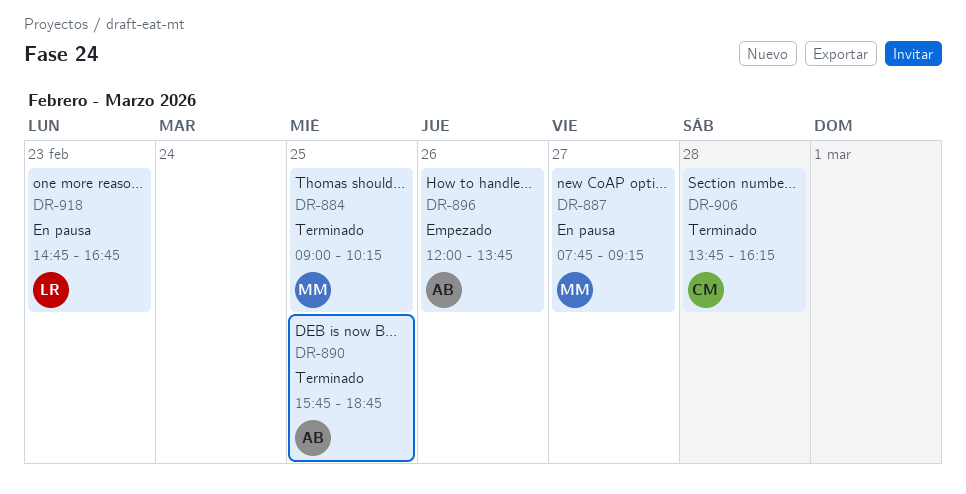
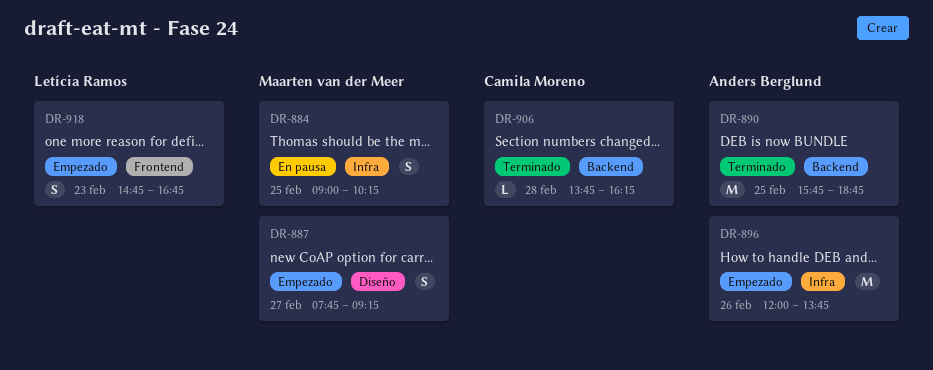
DR-884, status: Terminado -> En pausa
DR-887, status: En pausa -> Empezado
DR-918, status: En pausa -> Empezado

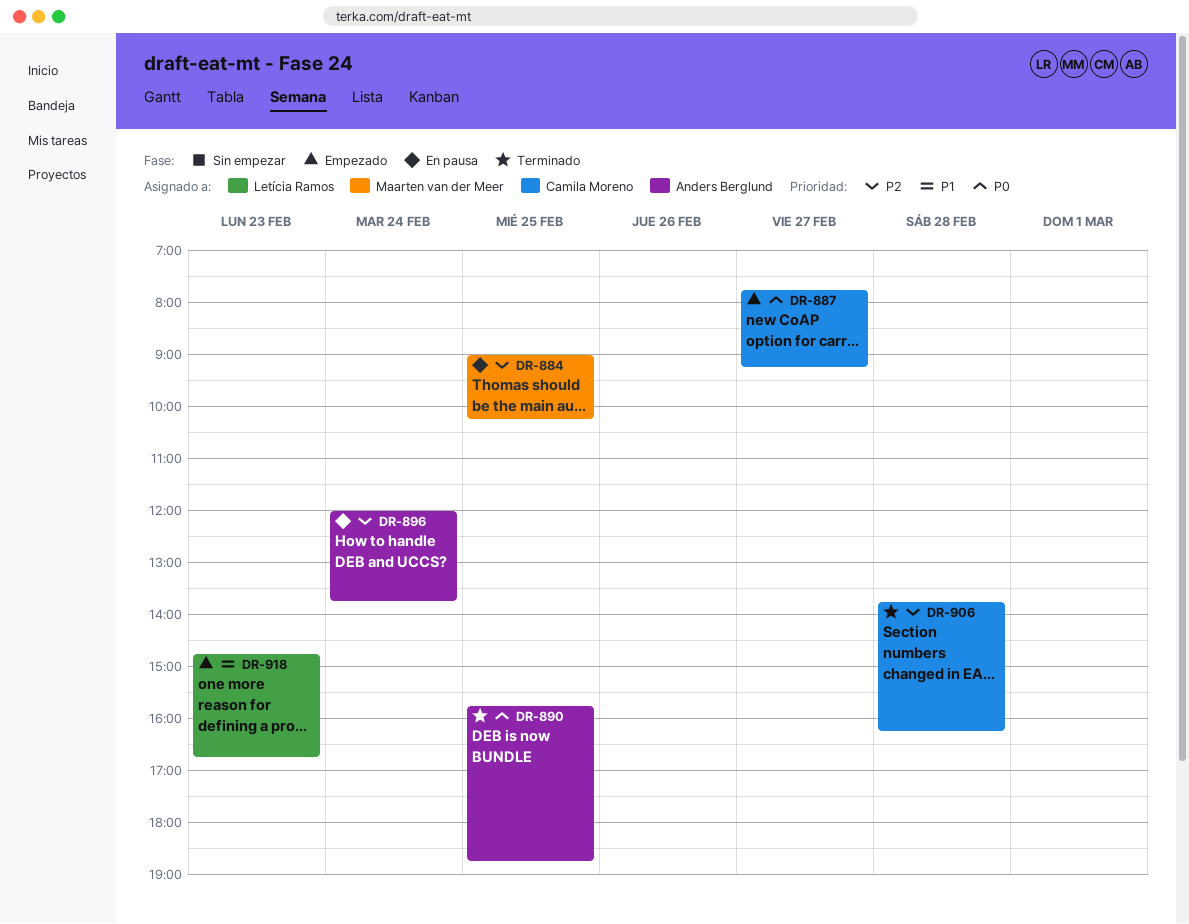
DR-887, owner: Maarten van der Meer -> Camila Moreno
DR-896, status: Empezado -> En pausa
DR-896, day: Feb 26 -> Feb 24

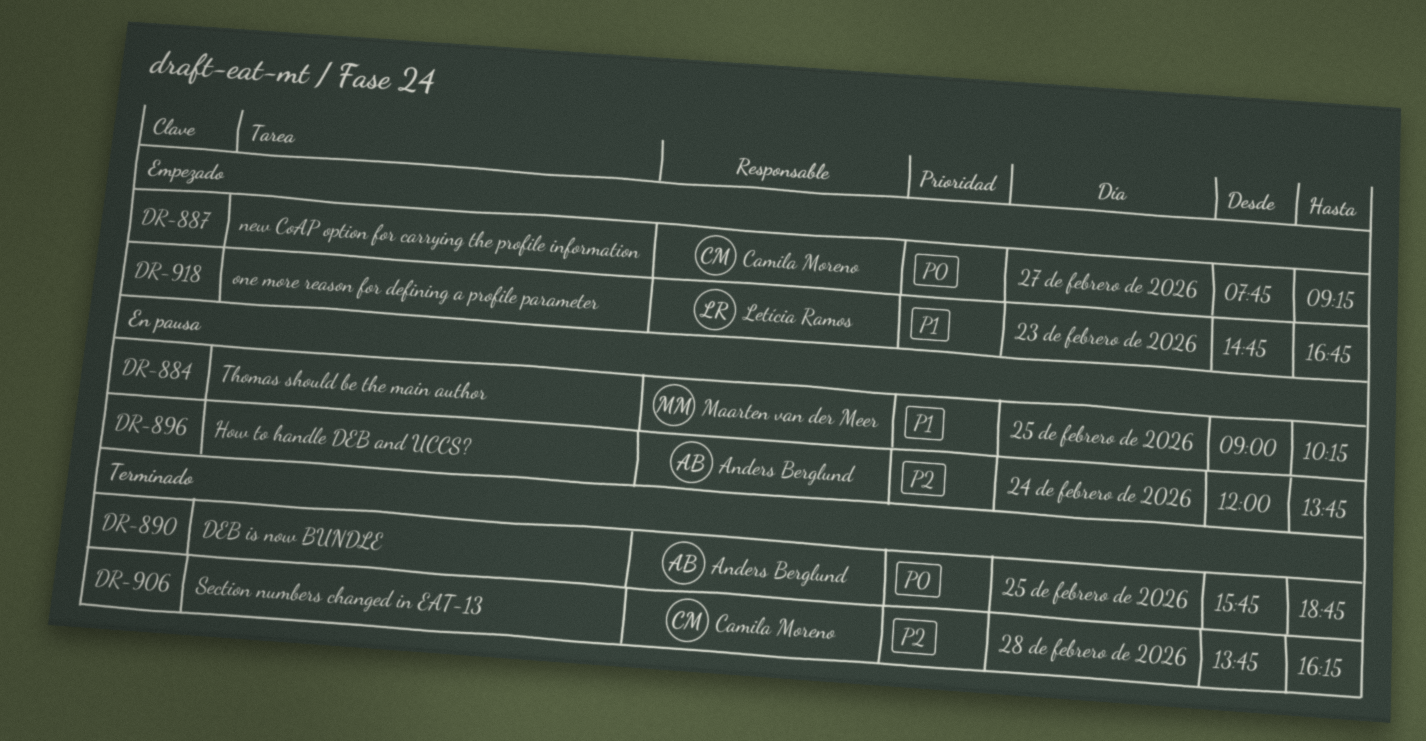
DR-884, priority: P2 -> P1

